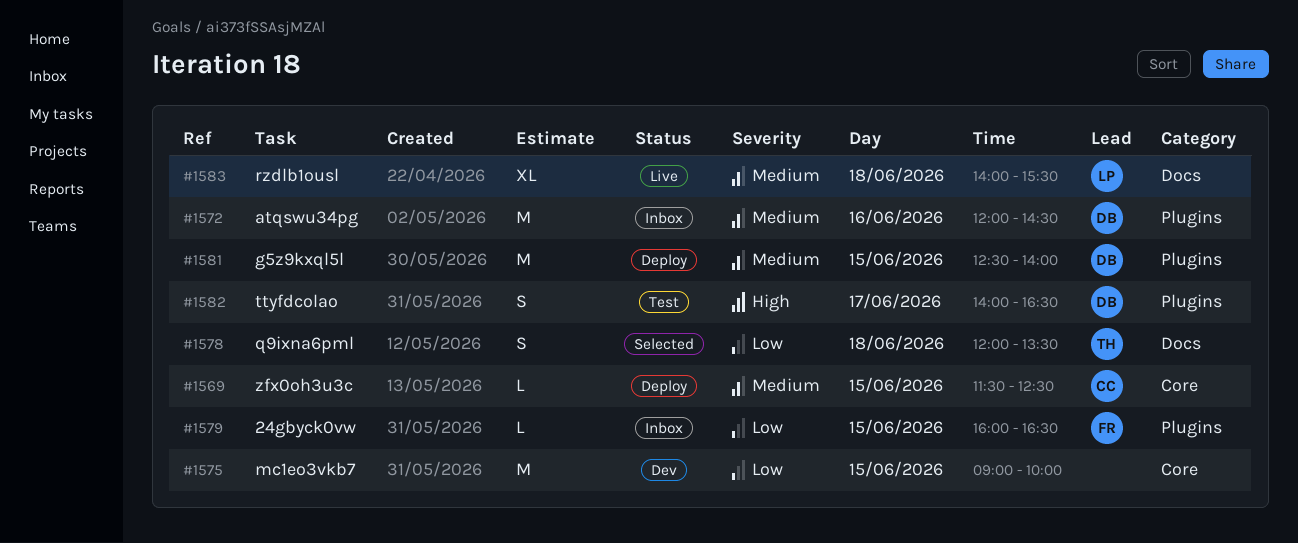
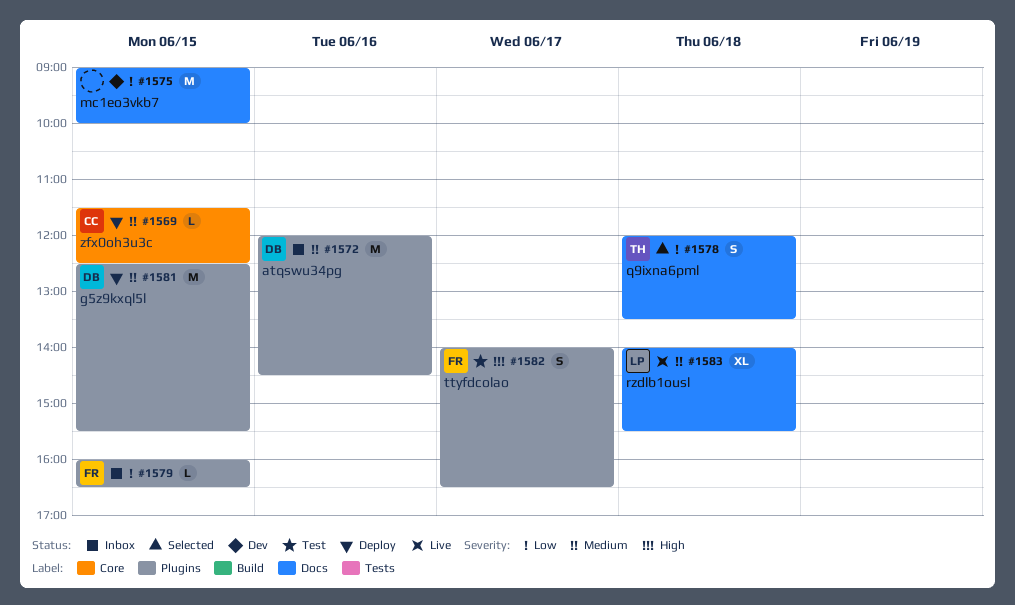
#1575, label: Core -> Docs
#1581, ends: 14:00 -> 15:30
#1582, owner: DB -> FR

